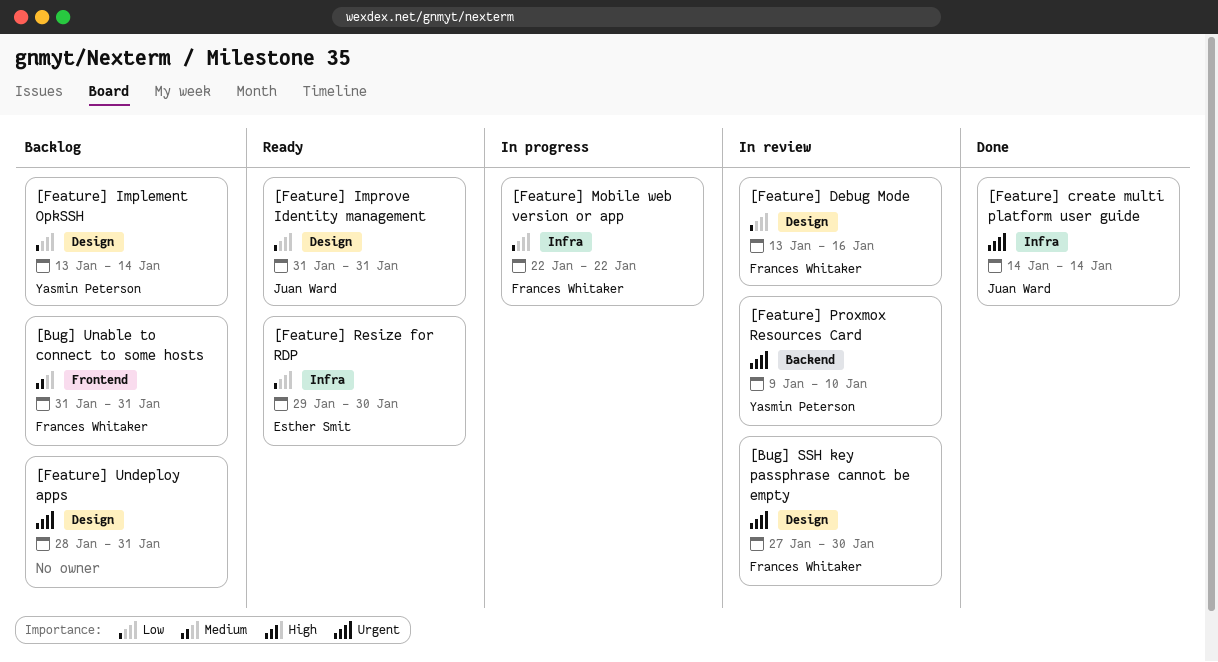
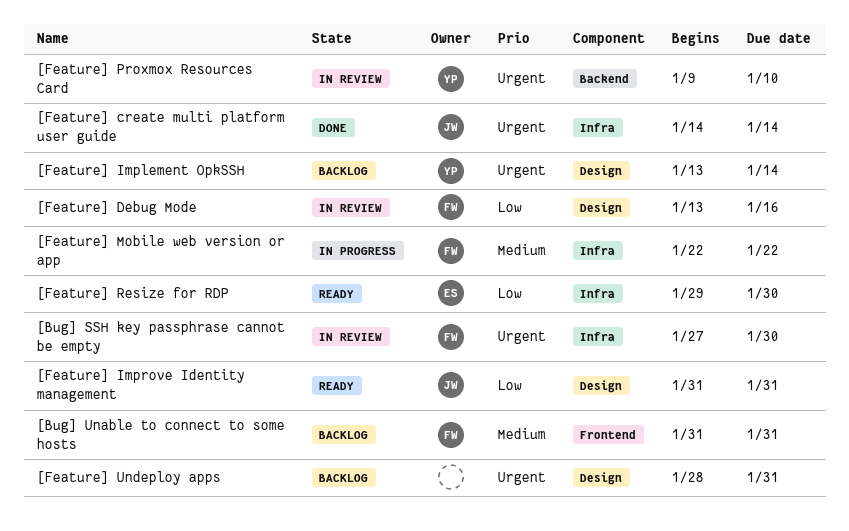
[Bug] SSH key passphrase cannot be empty, label: Design -> Infra
[Feature] Implement OpkSSH, priority: Low -> Urgent
[Feature] Mobile web version or app, priority: Low -> Medium

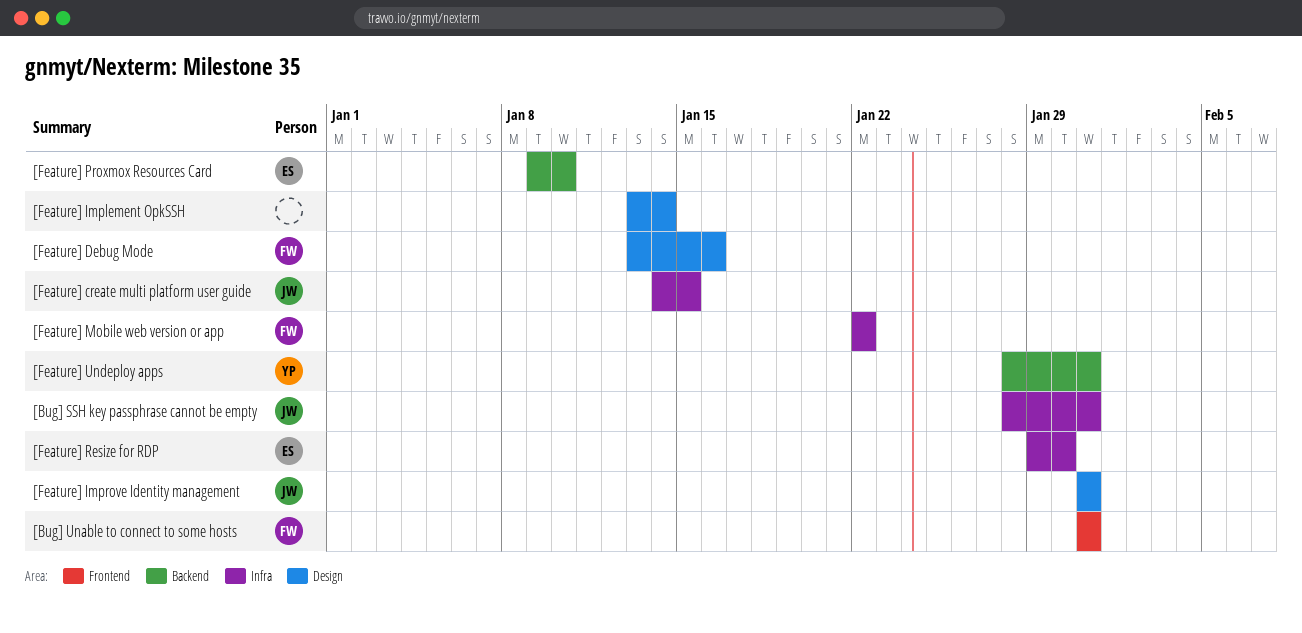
[Bug] SSH key passphrase cannot be empty, owner: FW -> JW
[Bug] SSH key passphrase cannot be empty, start: Jan 27 -> Jan 28
[Bug] SSH key passphrase cannot be empty, due: Jan 30 -> Jan 31
[Feature] create multi platform user guide, due: Jan 14 -> Jan 15
[Feature] Implement OpkSSH, owner: YP -> none
[Feature] Proxmox Resources Card, owner: YP -> ES
[Feature] Undeploy apps, owner: none -> YP
[Feature] Undeploy apps, label: Design -> Backend

